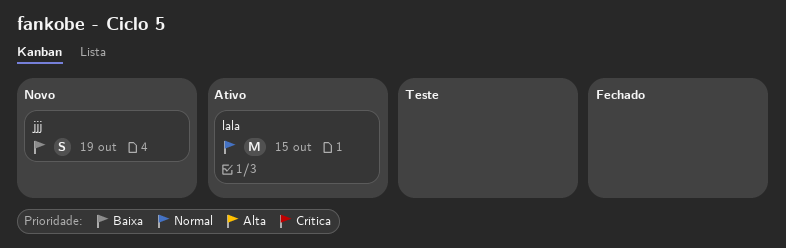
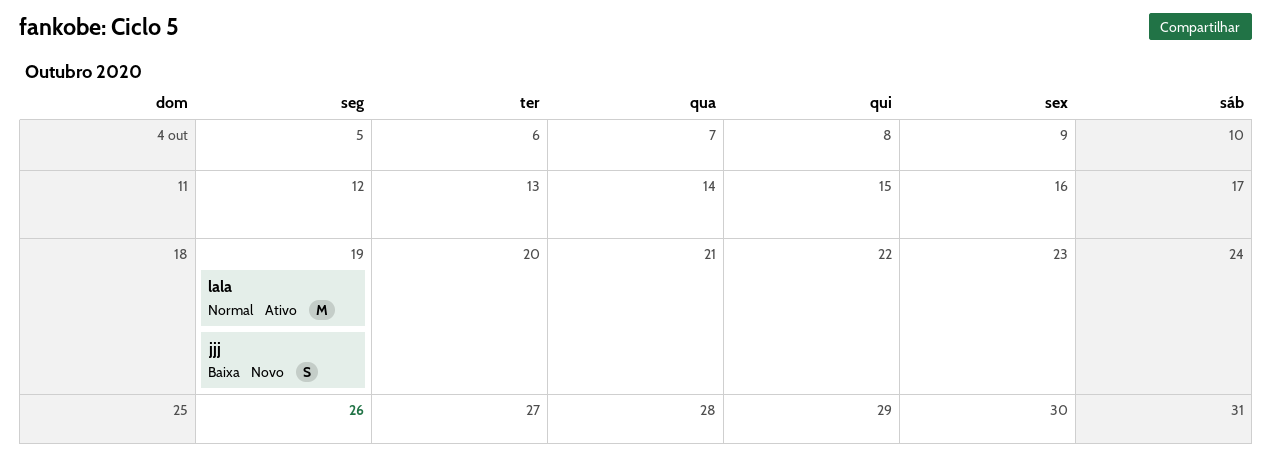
lala, due: Oct 15 -> Oct 19

